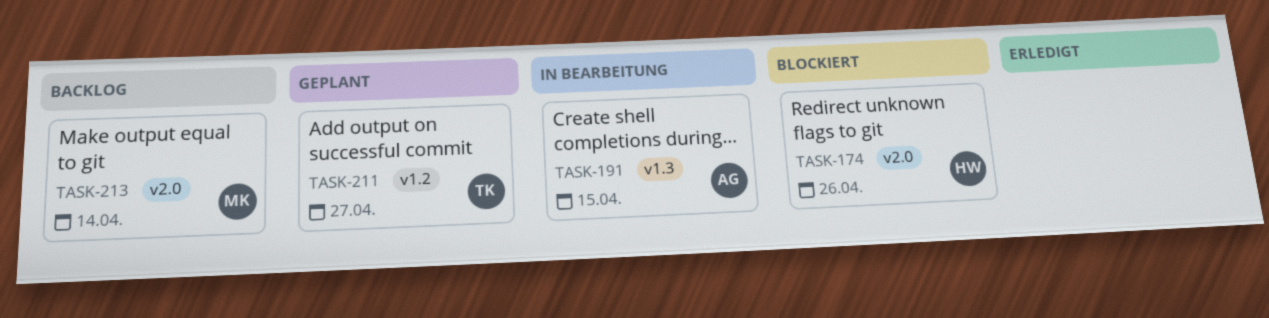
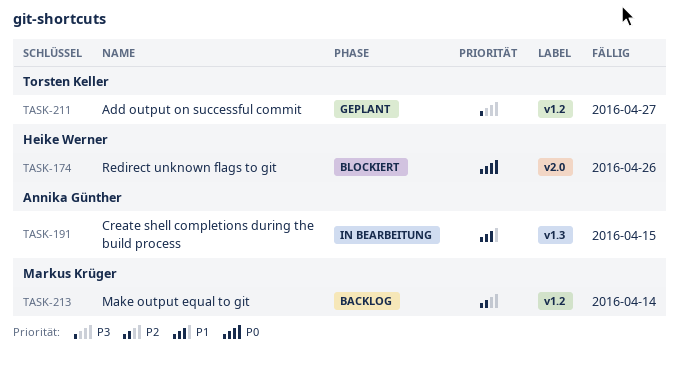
TASK-213, label: v2.0 -> v1.2

